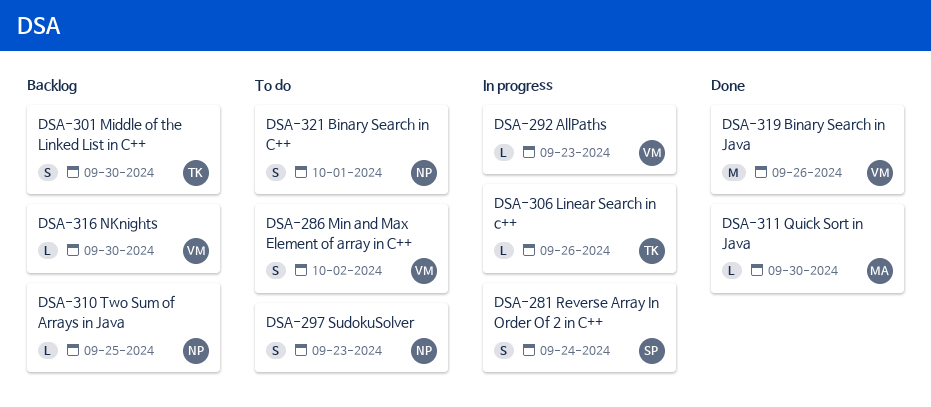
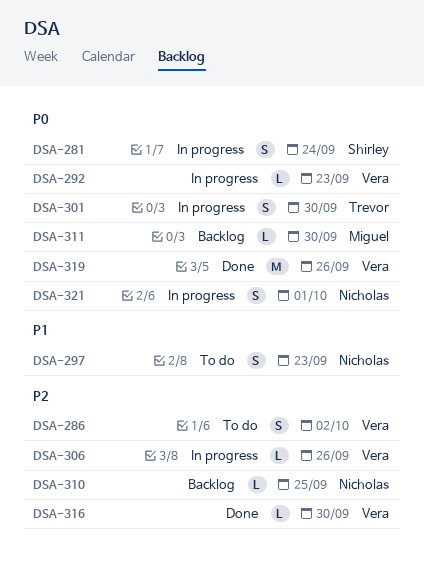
DSA-301, status: Backlog -> In progress
DSA-306, owner: Trevor -> Vera
DSA-311, status: Done -> Backlog
DSA-316, status: Backlog -> Done
DSA-321, status: To do -> In progress

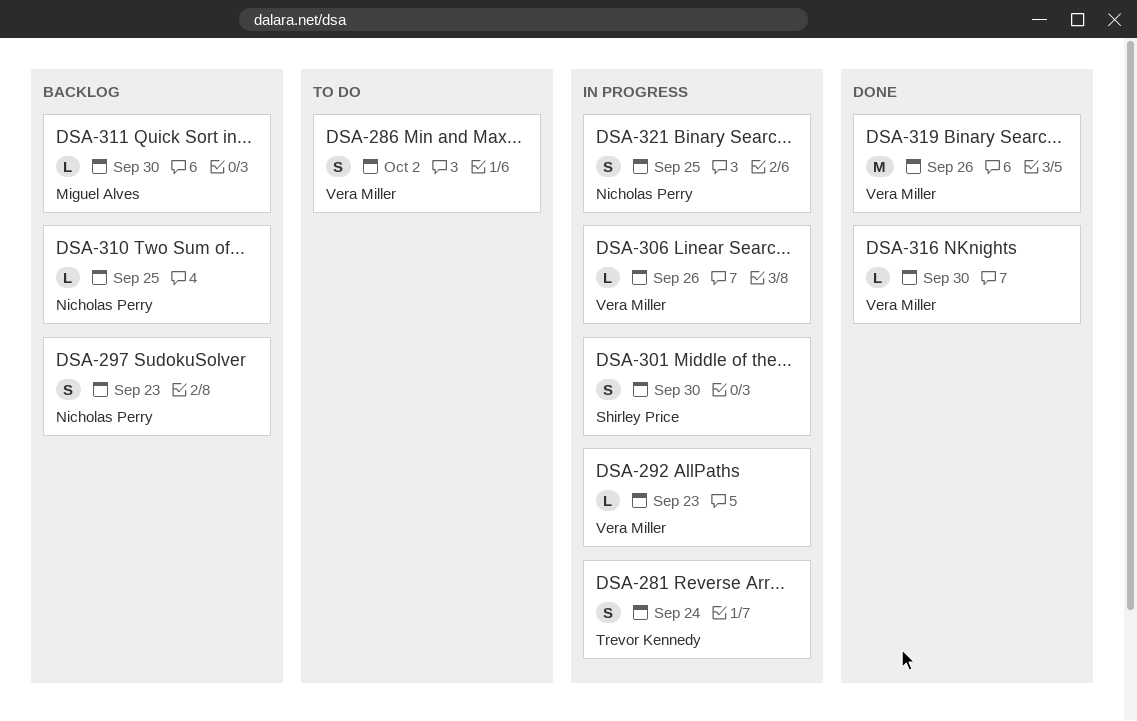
DSA-281, owner: Shirley Price -> Trevor Kennedy
DSA-297, status: To do -> Backlog
DSA-301, owner: Trevor Kennedy -> Shirley Price
DSA-321, due: Oct 1 -> Sep 25

